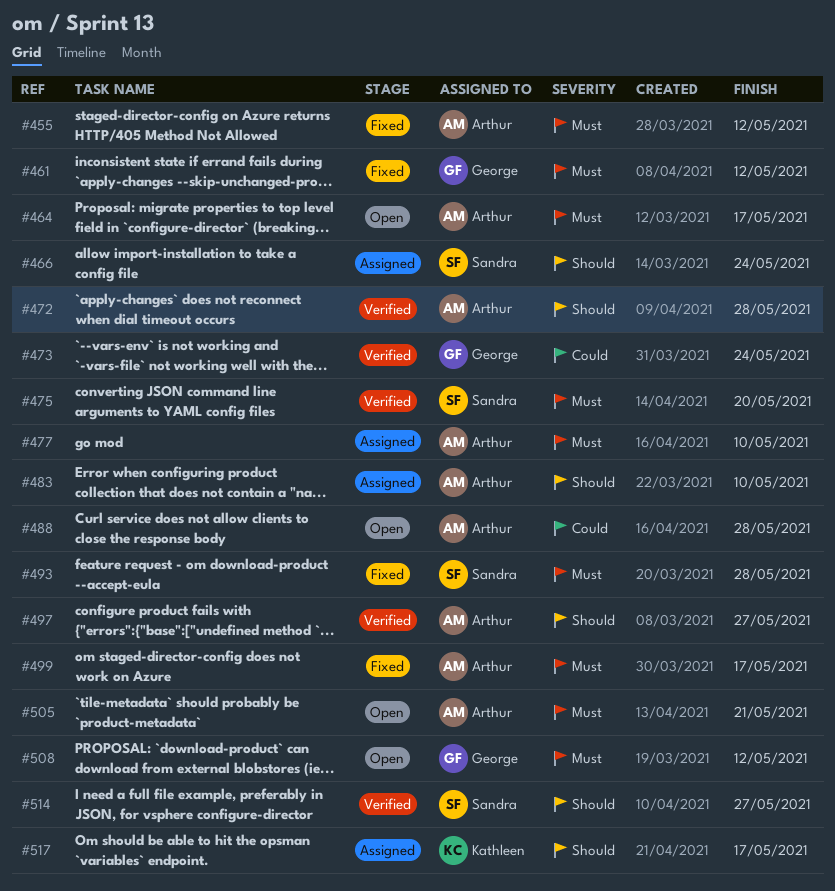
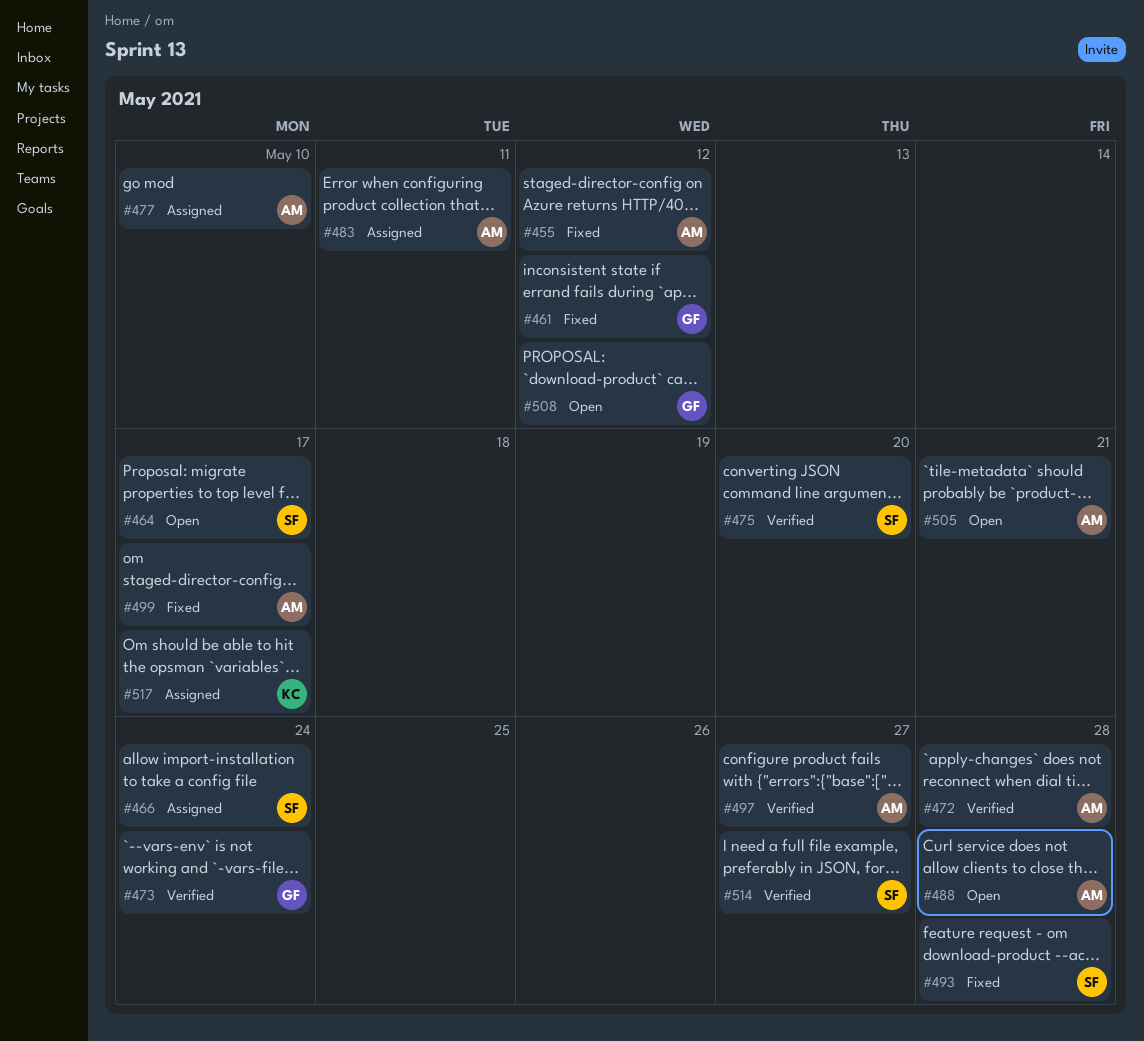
#464, owner: Arthur -> Sandra
#483, due: May 10 -> May 11

